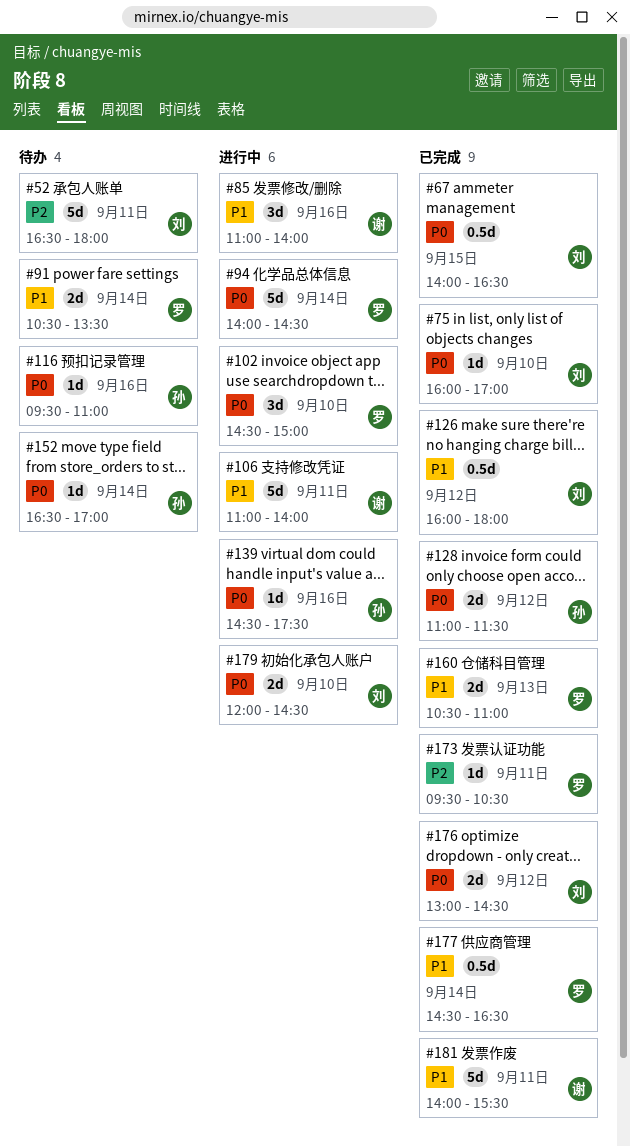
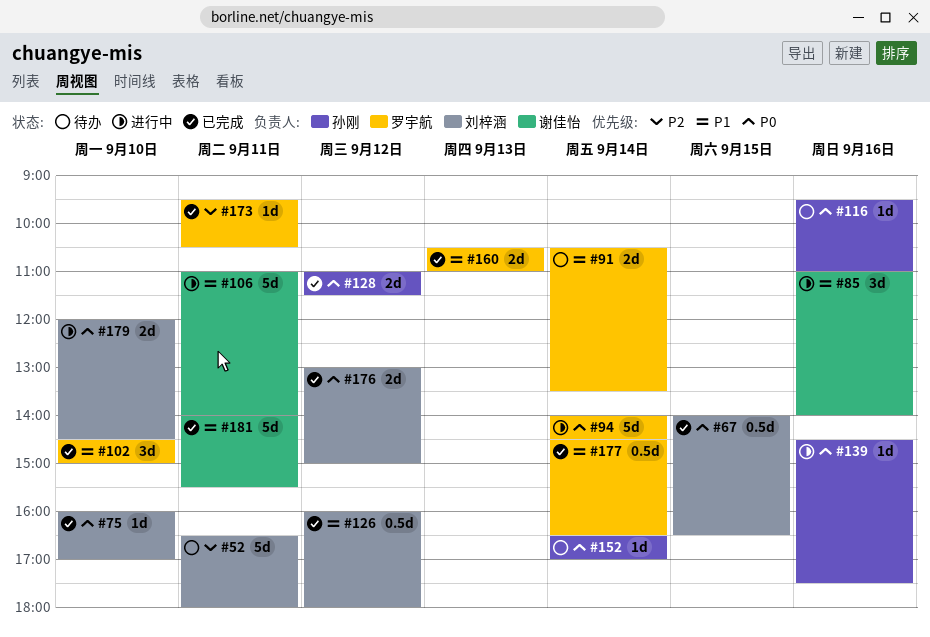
#102, status: 进行中 -> 已完成
#102, priority: P0 -> P1
#176, ends: 14:30 -> 15:00

